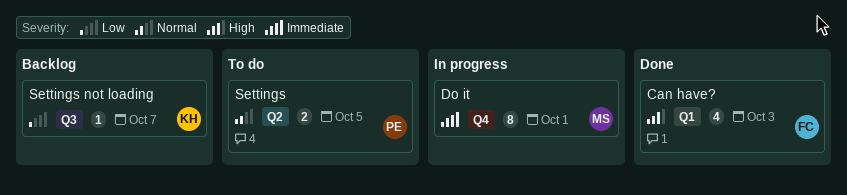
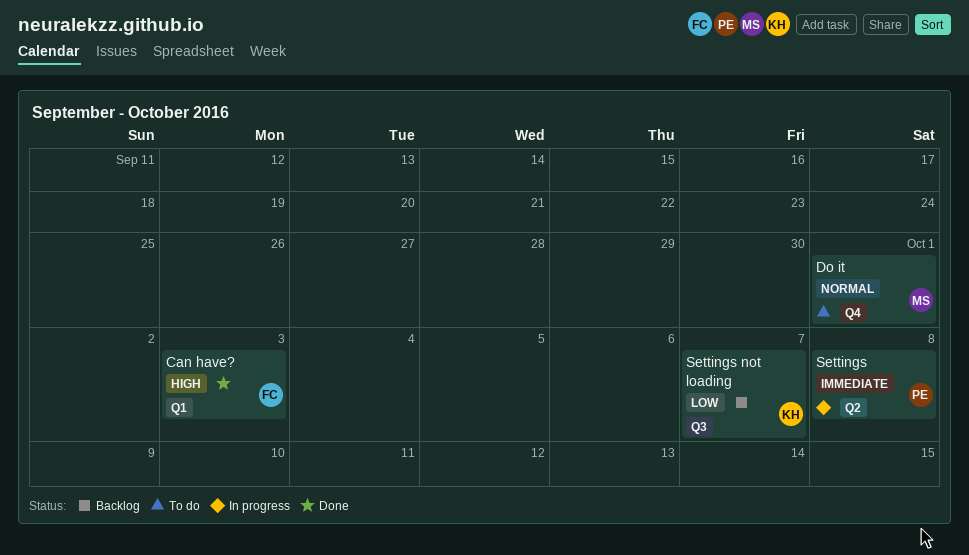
Do it, status: In progress -> To do
Do it, priority: Immediate -> Normal
Settings, status: To do -> In progress
Settings, priority: Normal -> Immediate
Settings, due: Oct 5 -> Oct 8

